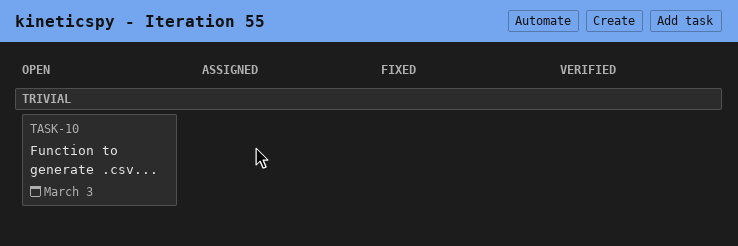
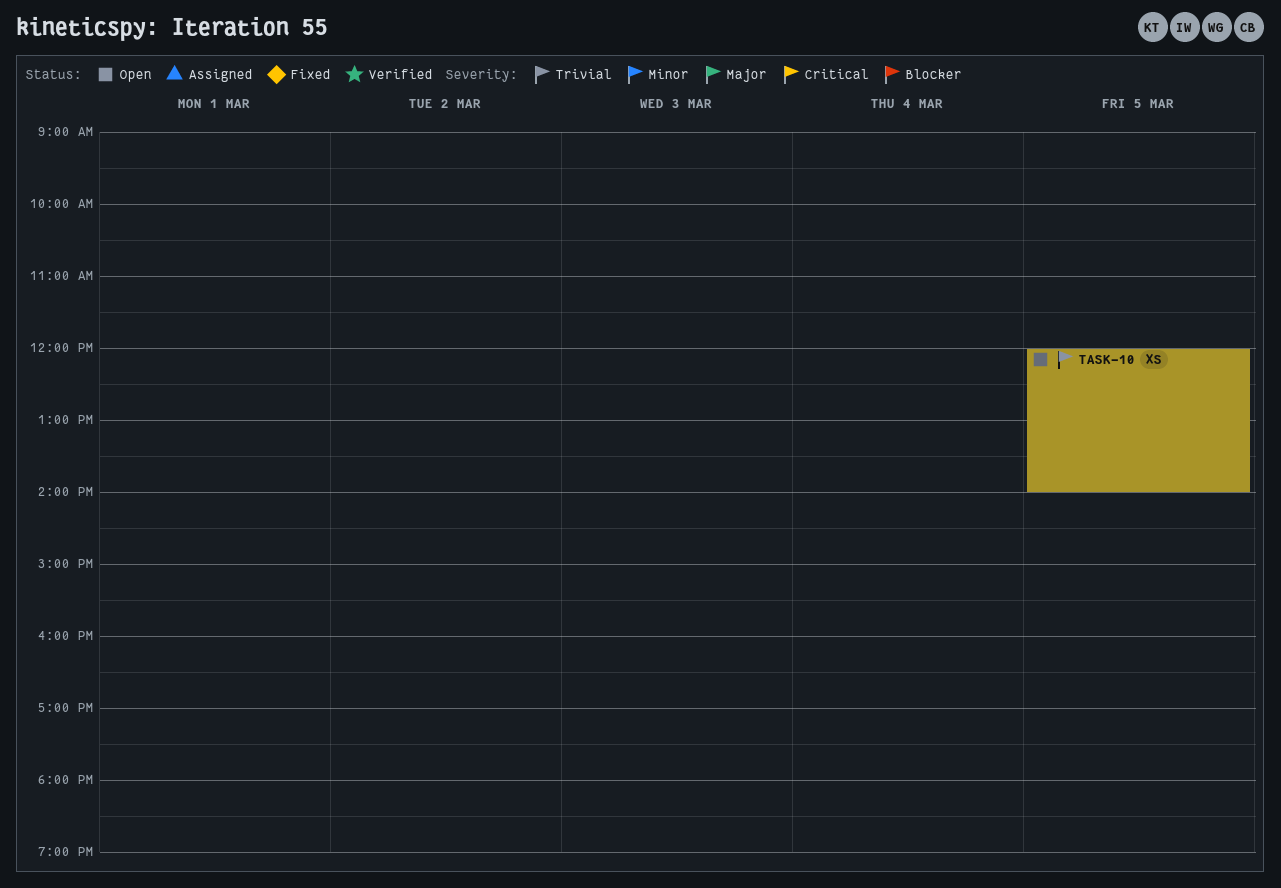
TASK-10, day: Mar 3 -> Mar 5

